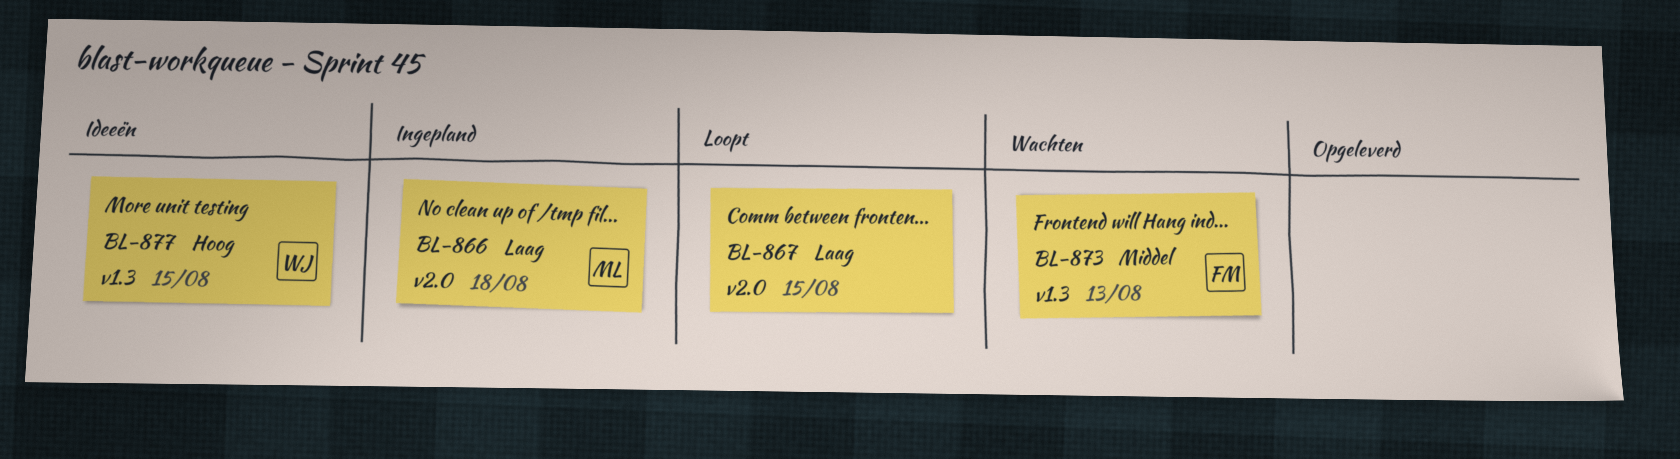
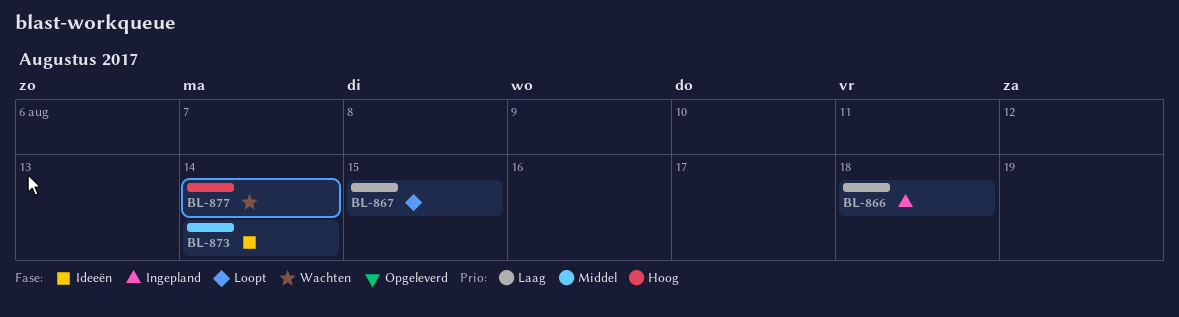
BL-873, status: Wachten -> Ideeën
BL-873, due: Aug 13 -> Aug 14
BL-877, status: Ideeën -> Wachten
BL-877, due: Aug 15 -> Aug 14

